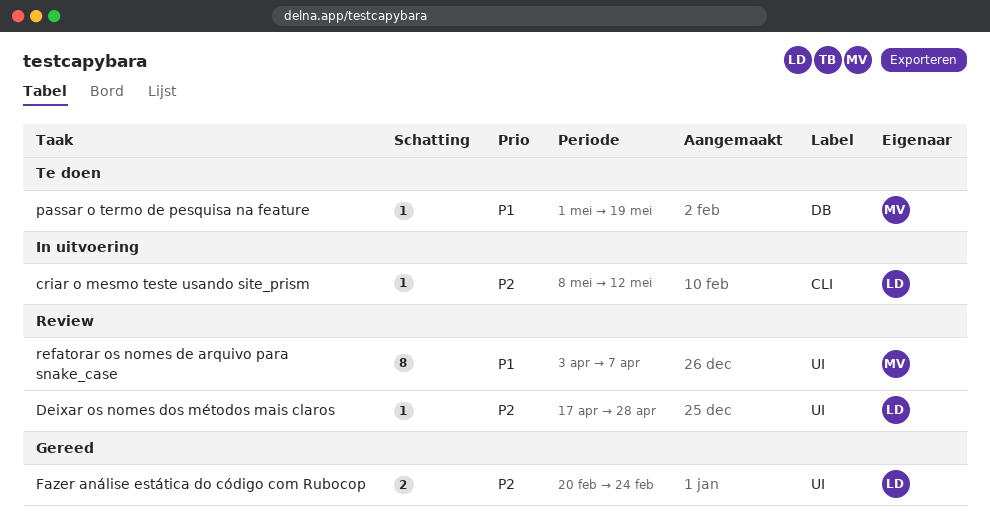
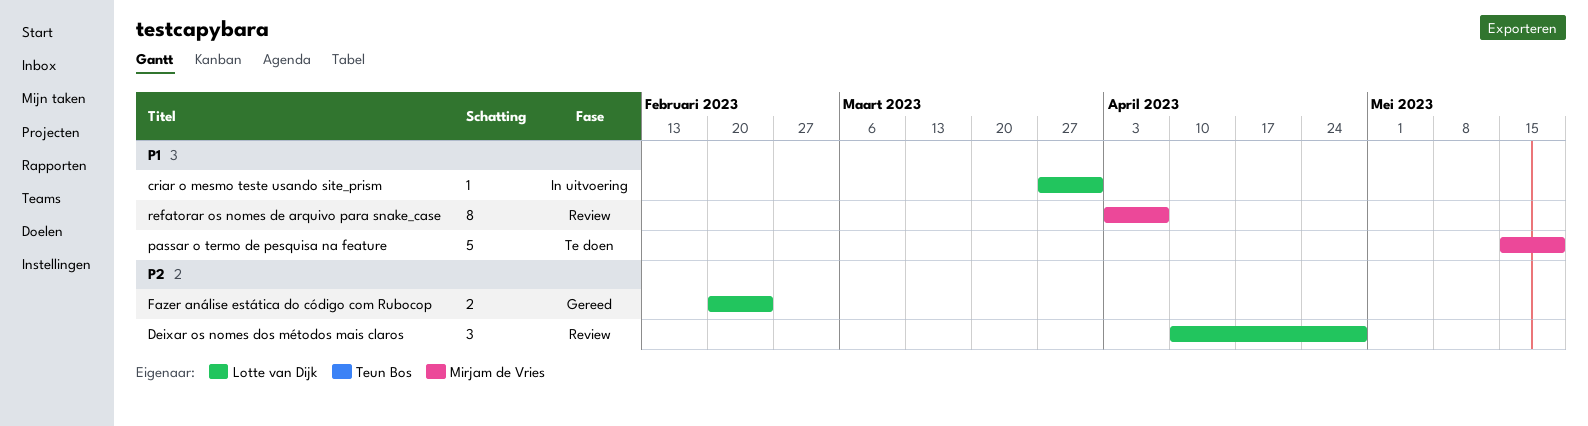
criar o mesmo teste usando site_prism, priority: P2 -> P1
criar o mesmo teste usando site_prism, start: May 8 -> Mar 27
criar o mesmo teste usando site_prism, due: May 12 -> Mar 31
Deixar os nomes dos métodos mais claros, estimate: 1 -> 3
Deixar os nomes dos métodos mais claros, start: Apr 17 -> Apr 10
passar o termo de pesquisa na feature, estimate: 1 -> 5
passar o termo de pesquisa na feature, start: May 1 -> May 15

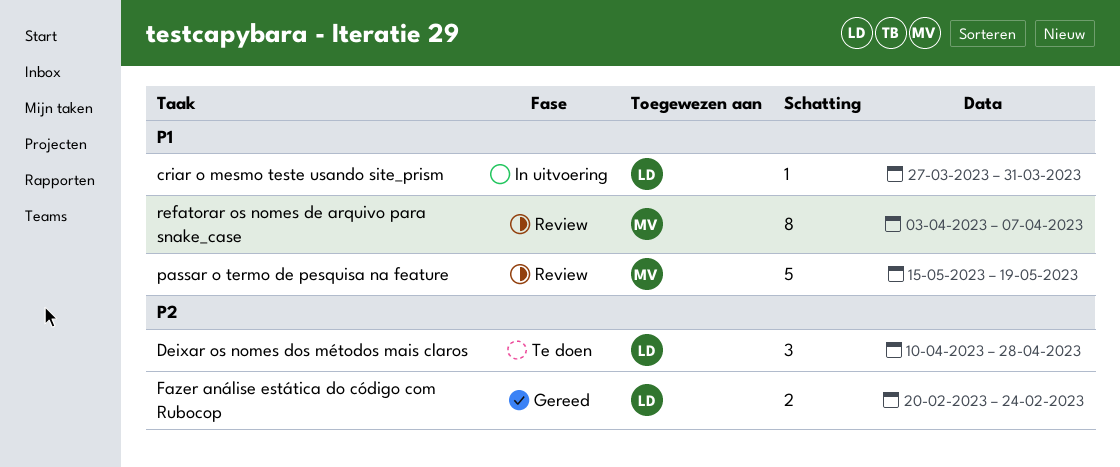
Deixar os nomes dos métodos mais claros, status: Review -> Te doen
passar o termo de pesquisa na feature, status: Te doen -> Review

